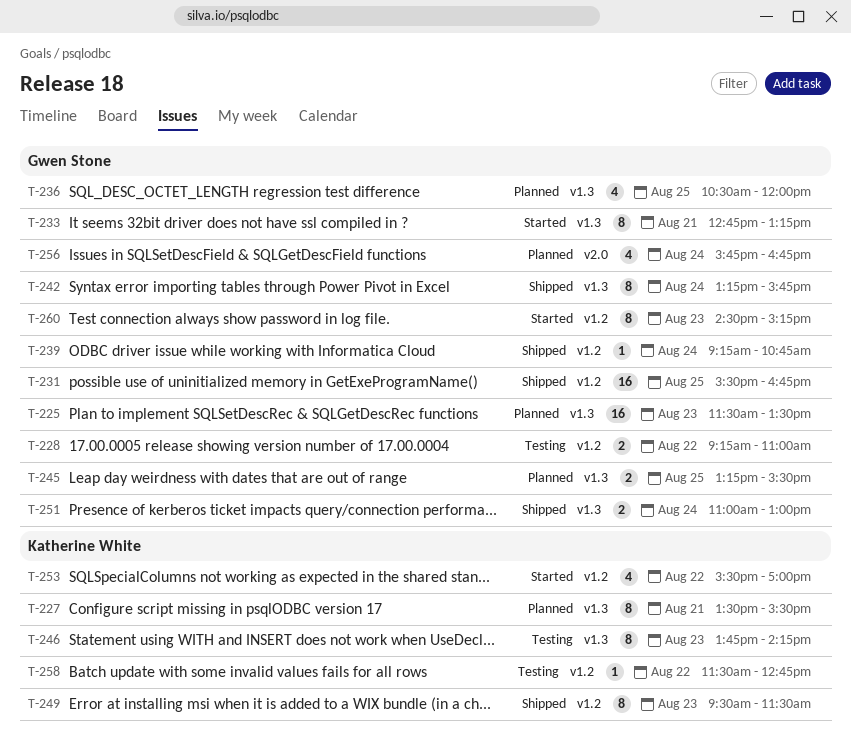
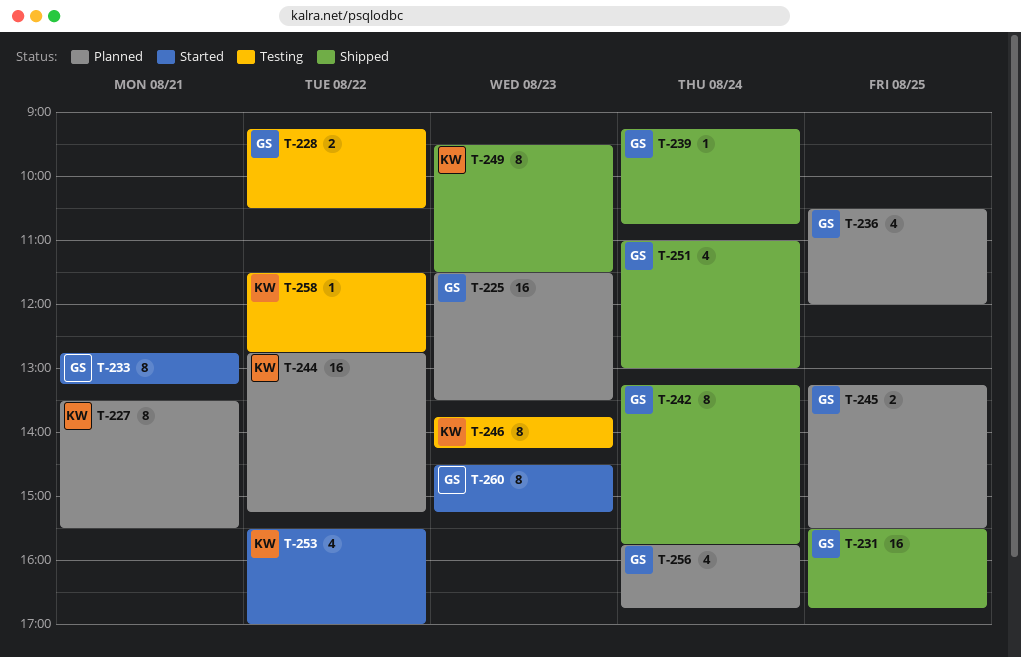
T-228, ends: 11:00 -> 10:30
T-244: none -> present
T-251, estimate: 2 -> 4

